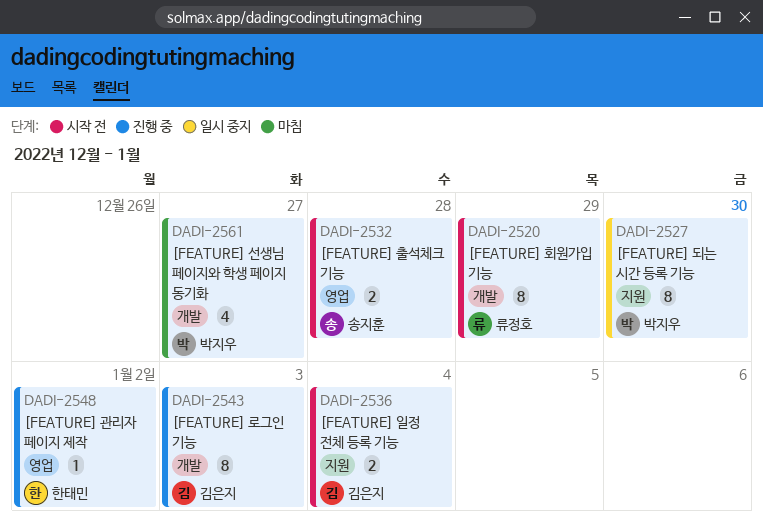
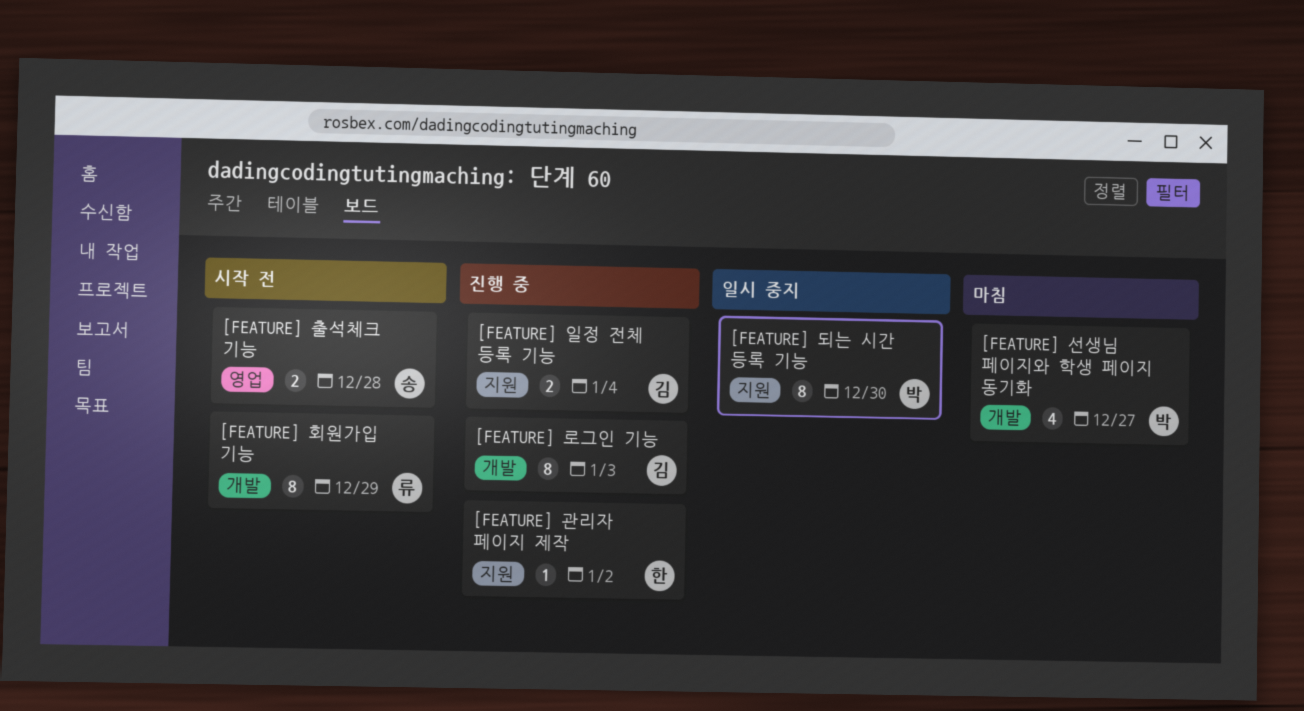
[FEATURE] 관리자 페이지 제작, label: 영업 -> 지원
[FEATURE] 일정 전체 등록 기능, status: 시작 전 -> 진행 중

